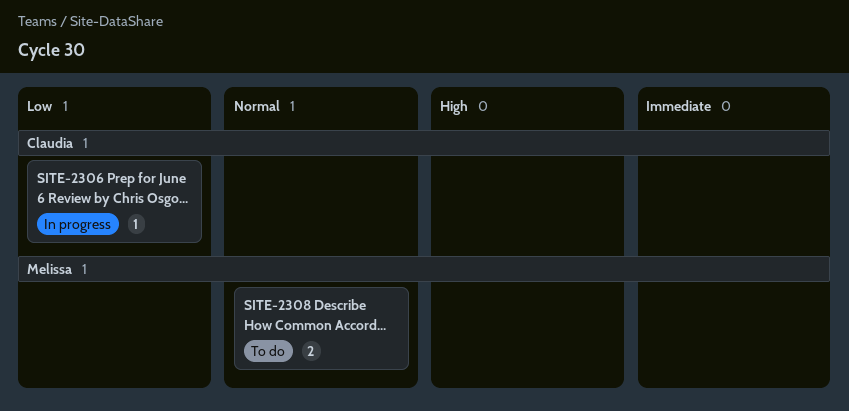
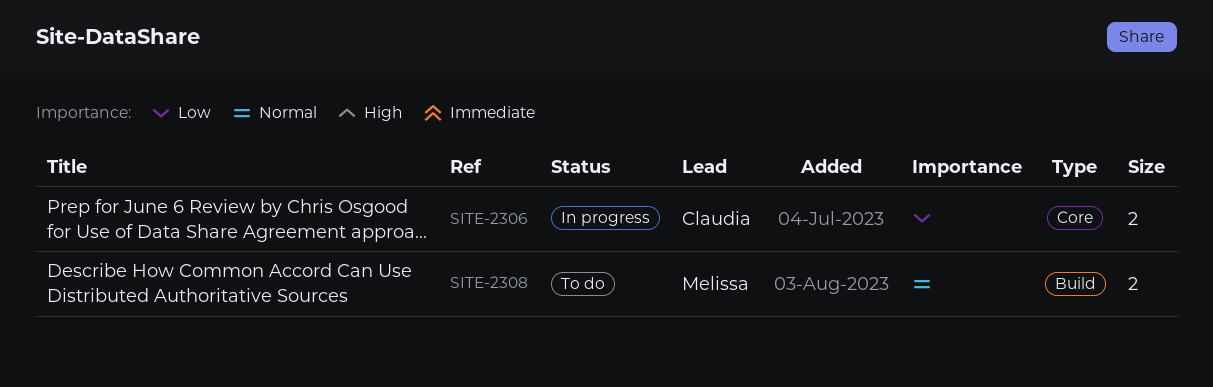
SITE-2306, estimate: 1 -> 2

